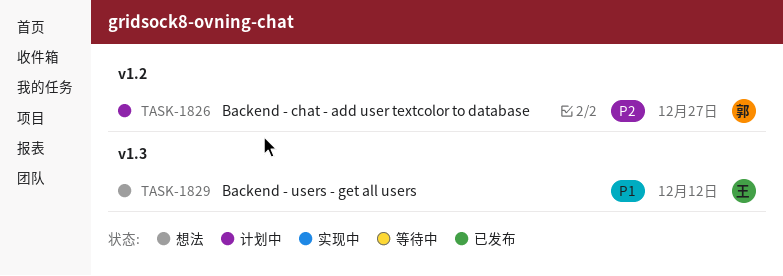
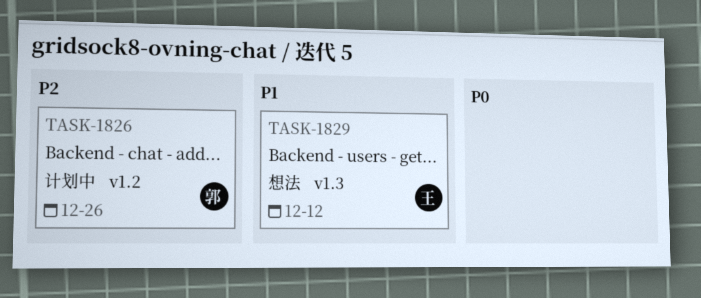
TASK-1826, due: Dec 27 -> Dec 26

